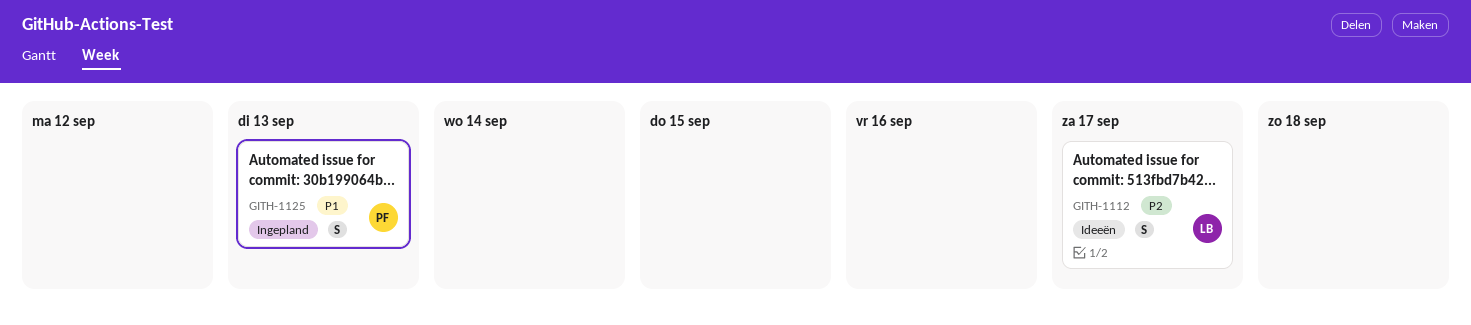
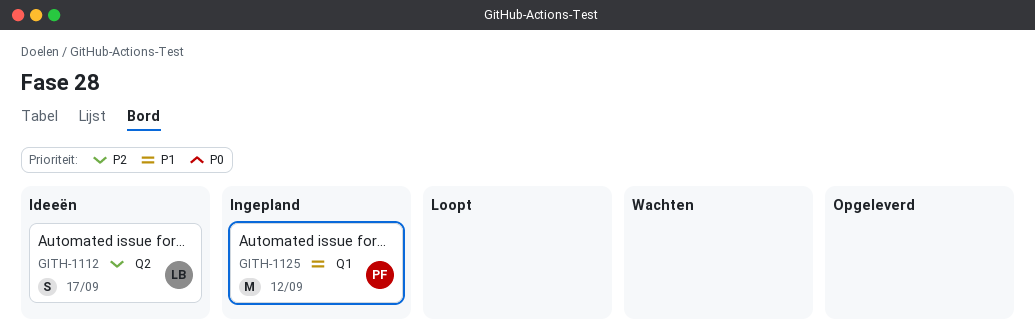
GITH-1125, estimate: S -> M
GITH-1125, due: Sep 13 -> Sep 12

